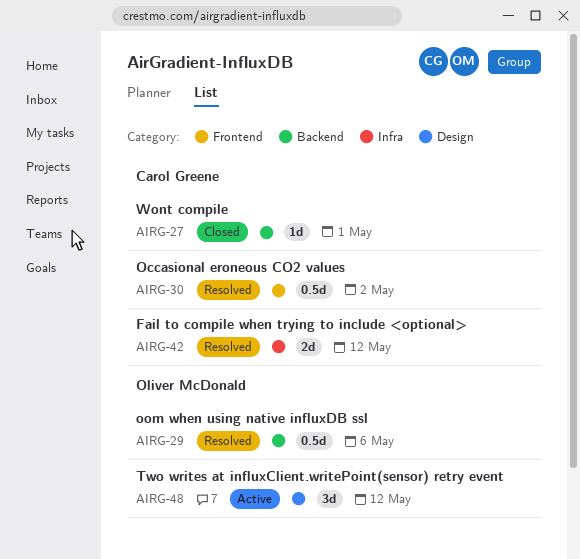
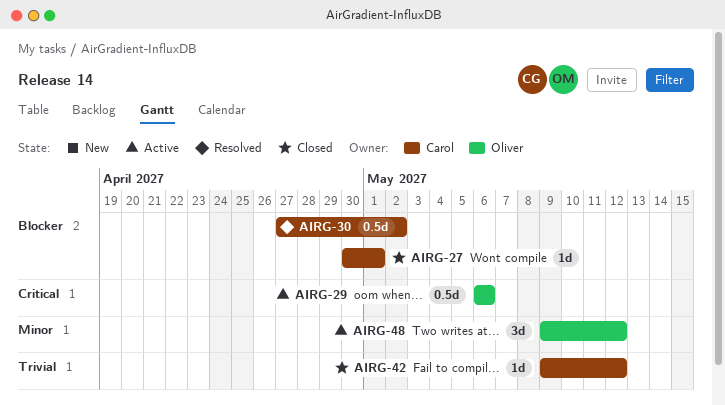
AIRG-29, status: Resolved -> Active
AIRG-42, status: Resolved -> Closed
AIRG-42, estimate: 2d -> 1d

